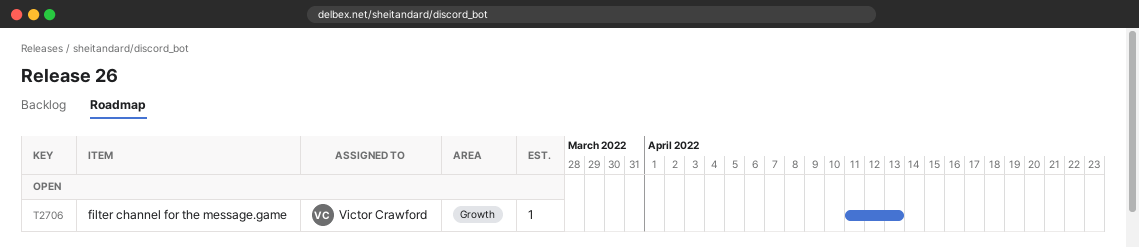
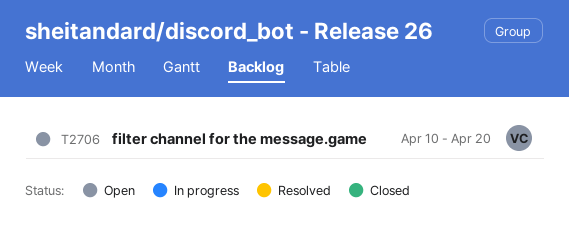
T2706, start: Apr 11 -> Apr 10
T2706, due: Apr 13 -> Apr 20

